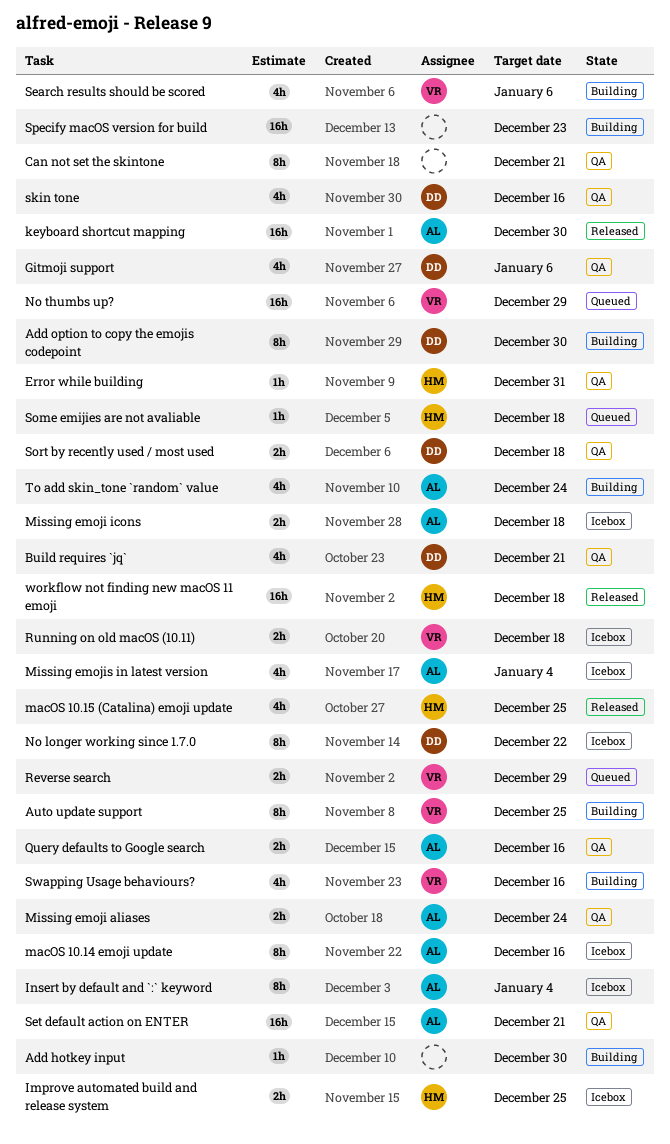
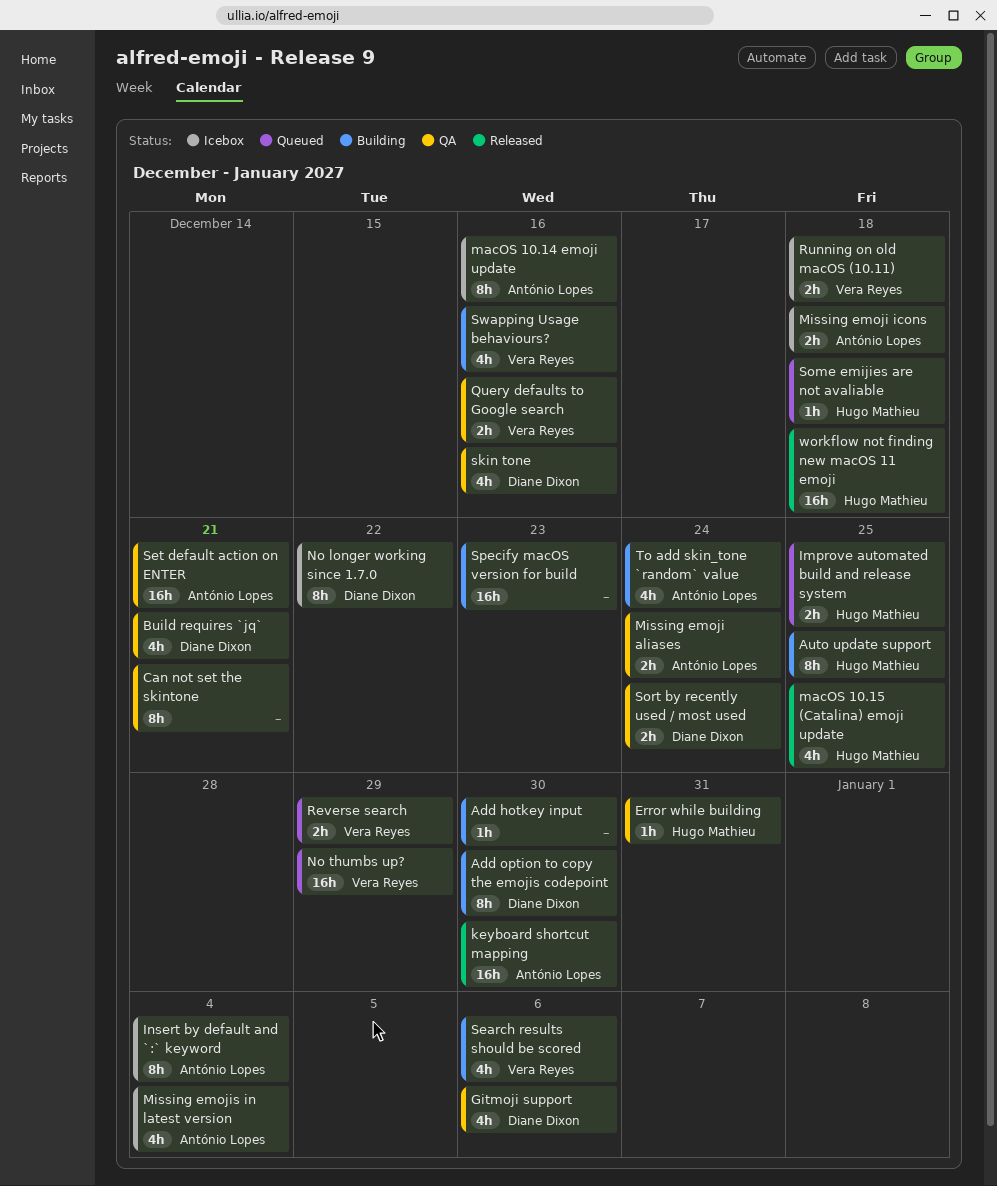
Auto update support, owner: Vera Reyes -> Hugo Mathieu
Improve automated build and release system, status: Icebox -> Queued
Query defaults to Google search, owner: António Lopes -> Vera Reyes
Sort by recently used / most used, due: Dec 18 -> Dec 24

